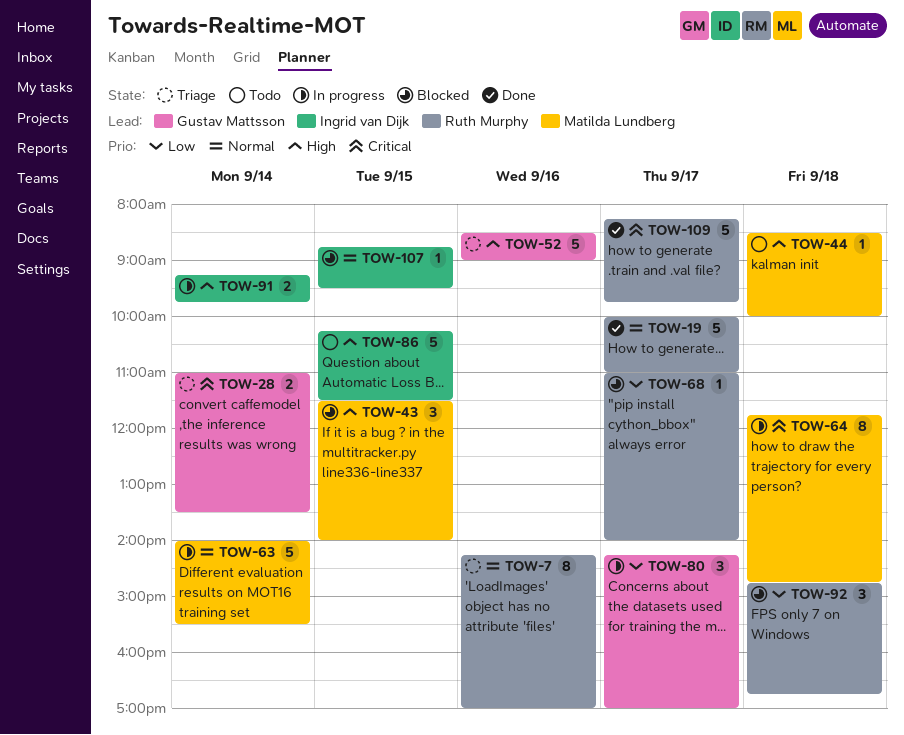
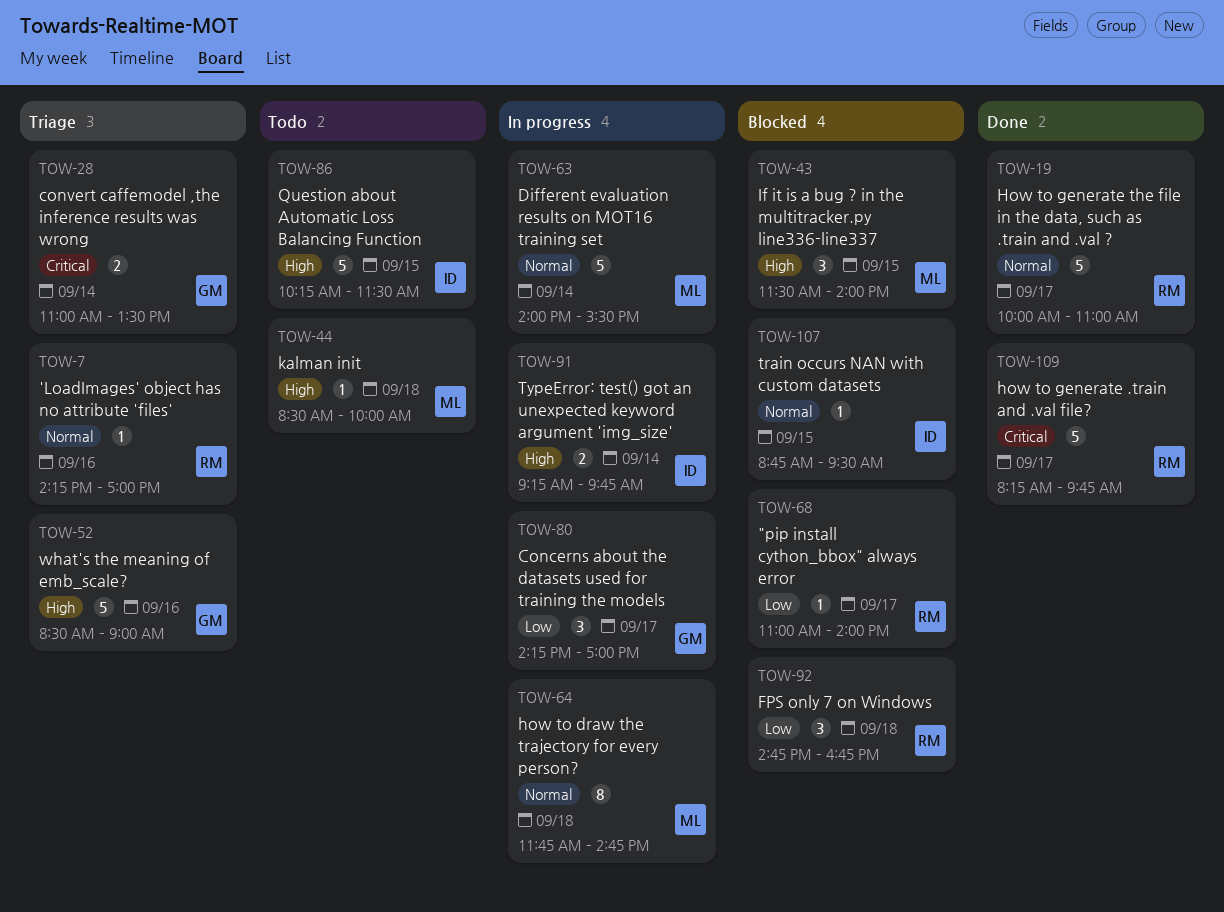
TOW-7, estimate: 8 -> 1
TOW-64, priority: Critical -> Normal

